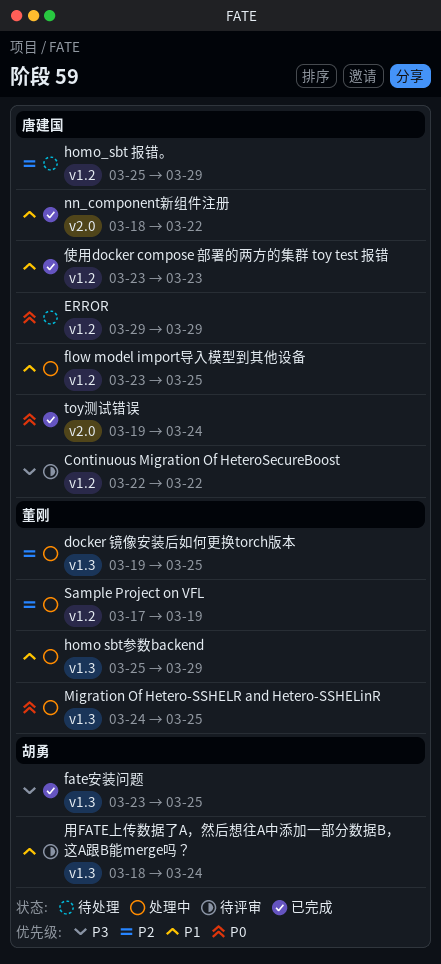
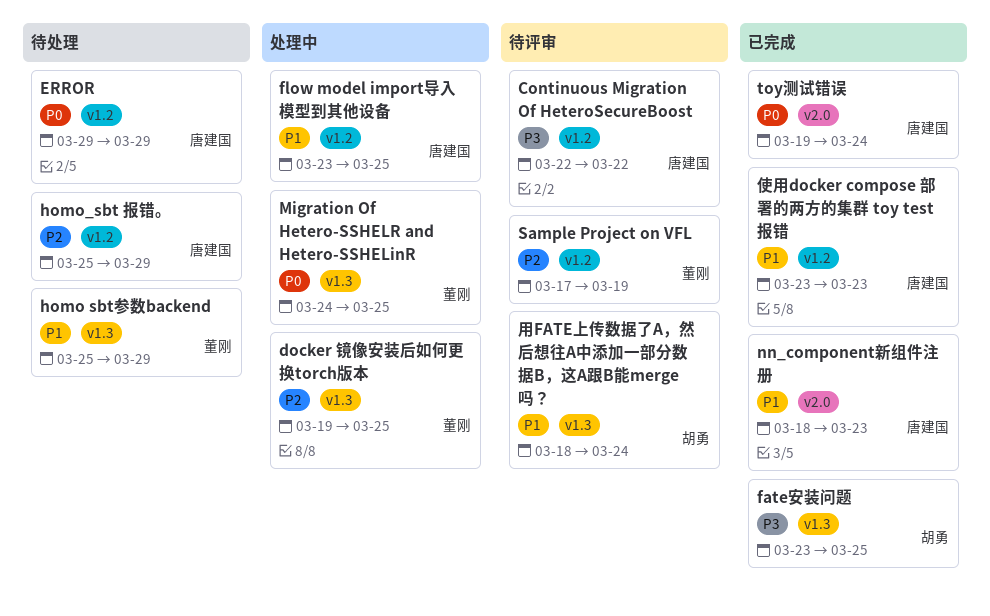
homo sbt参数backend, status: 处理中 -> 待处理
nn_component新组件注册, due: Mar 22 -> Mar 23
Sample Project on VFL, status: 处理中 -> 待评审

